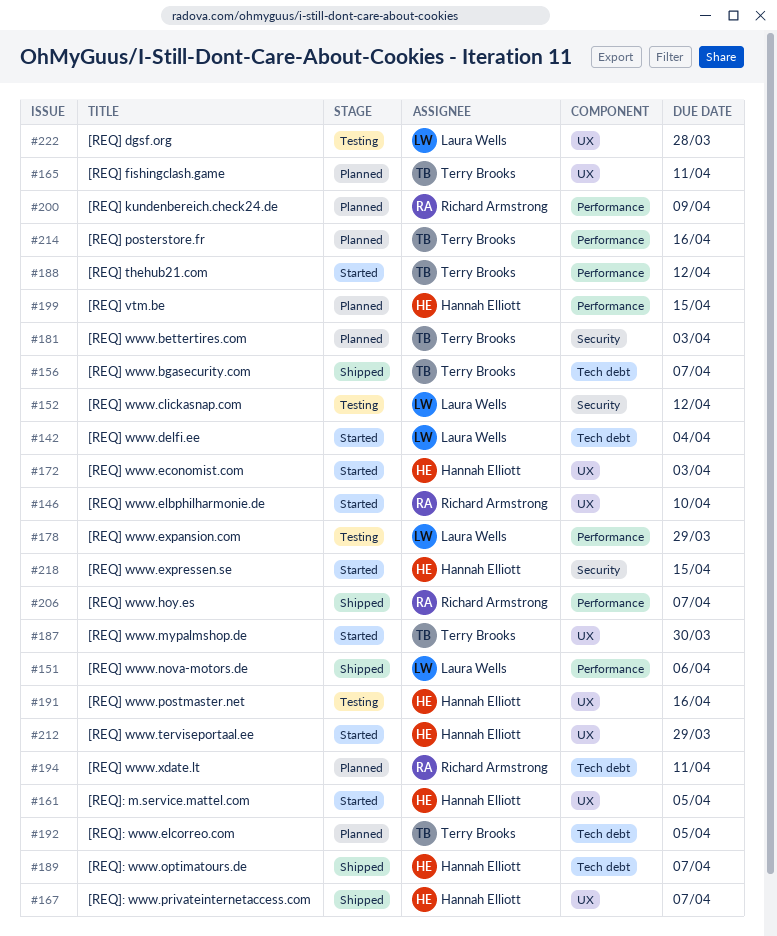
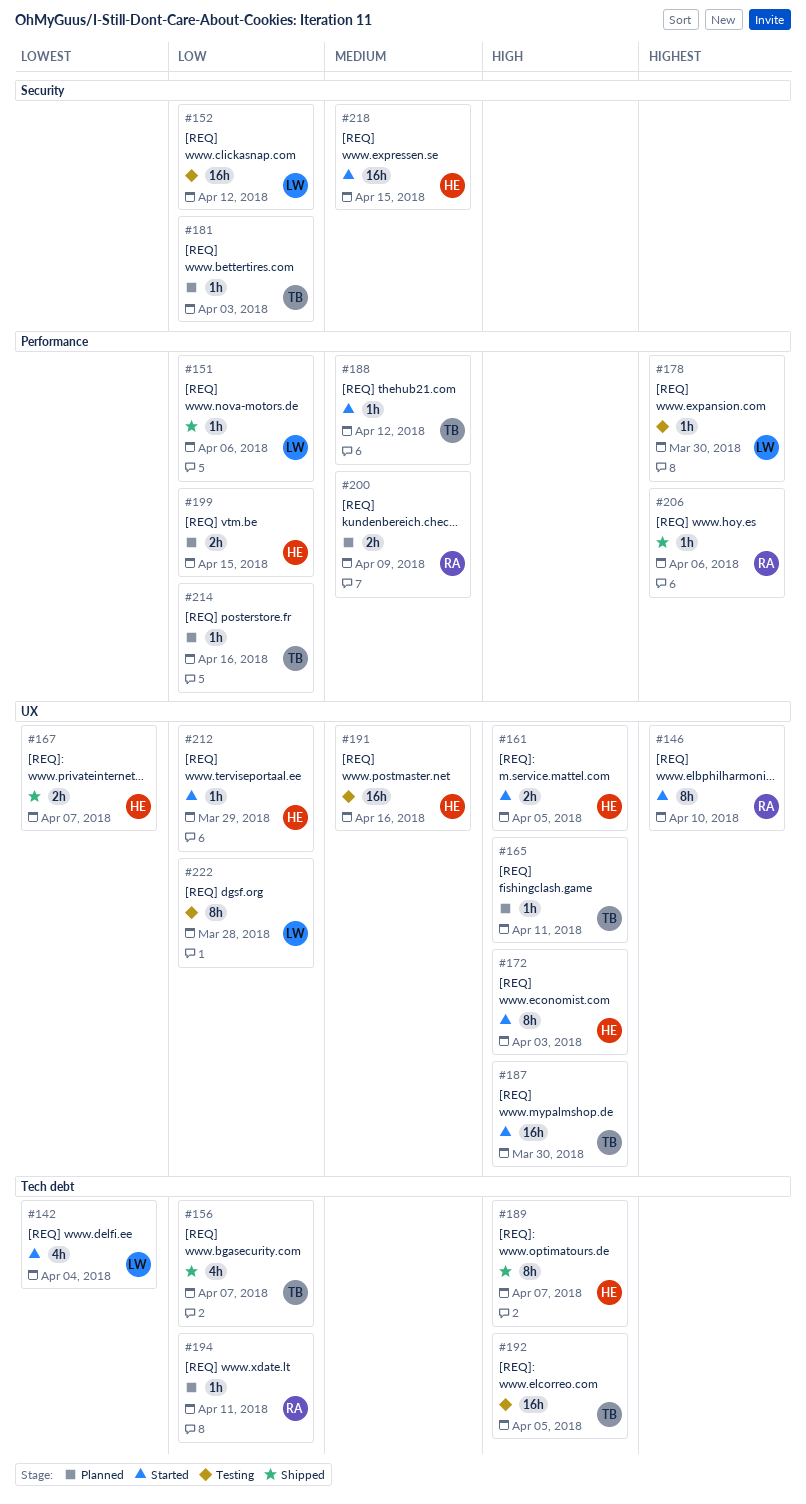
#178, due: Mar 29 -> Mar 30
#192, status: Planned -> Testing
#206, due: Apr 7 -> Apr 6

